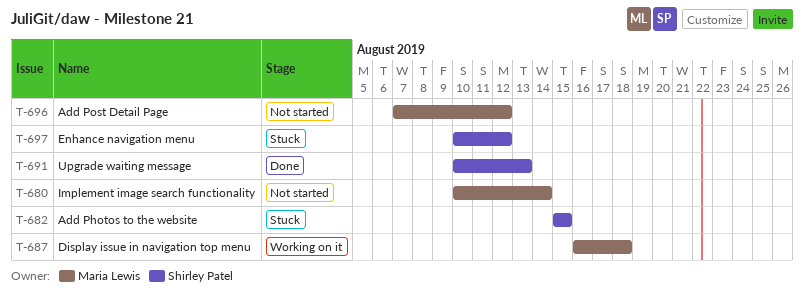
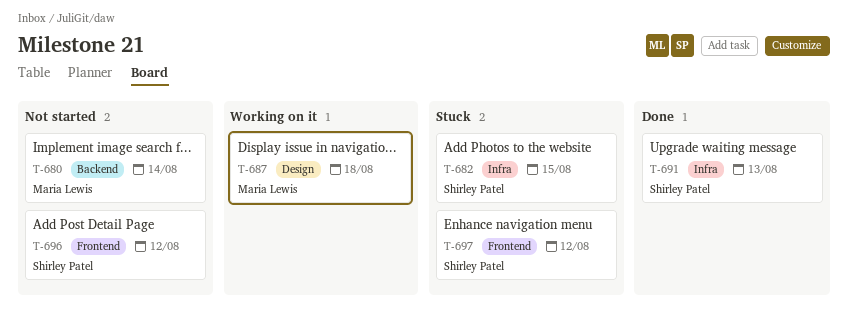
T-696, owner: Maria Lewis -> Shirley Patel

